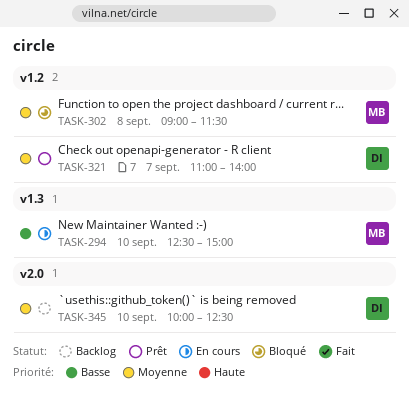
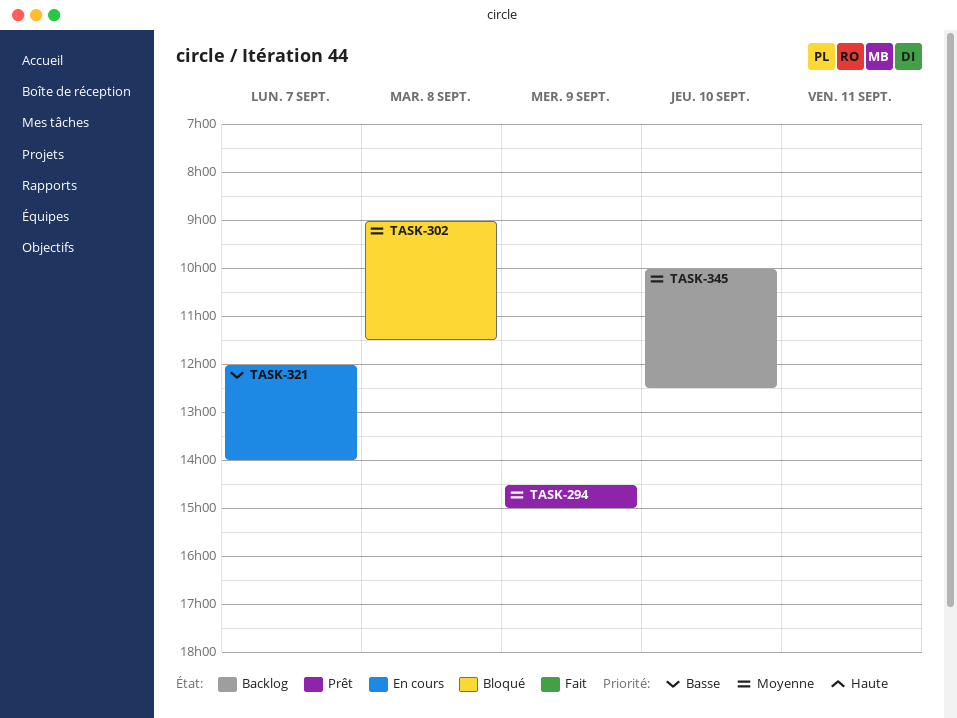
TASK-294, status: En cours -> Prêt
TASK-294, priority: Basse -> Moyenne
TASK-294, day: Sep 10 -> Sep 9
TASK-294, begins: 12:30 -> 14:30
TASK-321, status: Prêt -> En cours
TASK-321, priority: Moyenne -> Basse
TASK-321, begins: 11:00 -> 12:00

